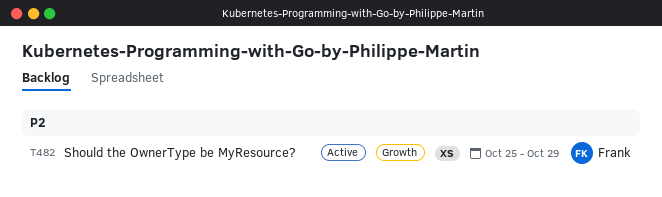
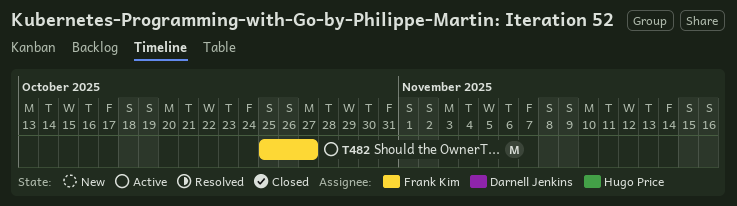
T482, estimate: XS -> M
T482, due: Oct 29 -> Oct 27

